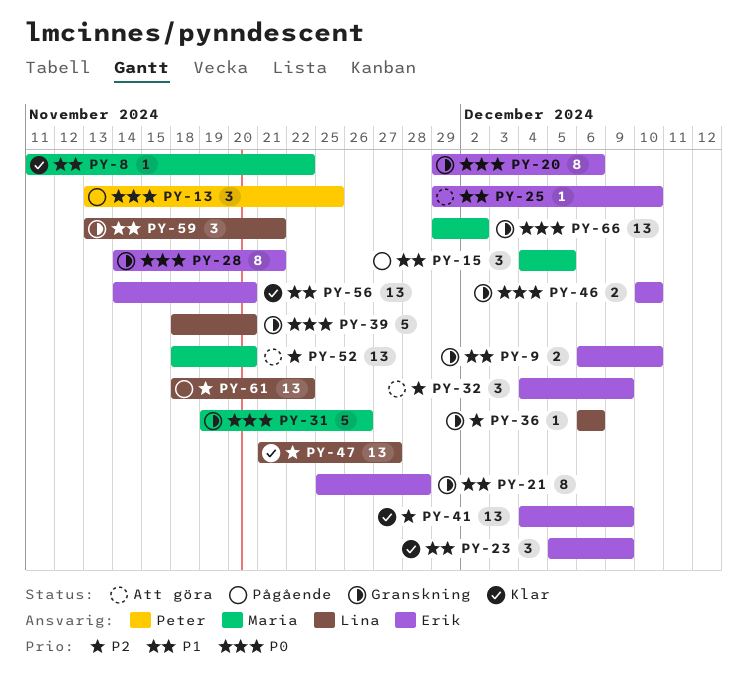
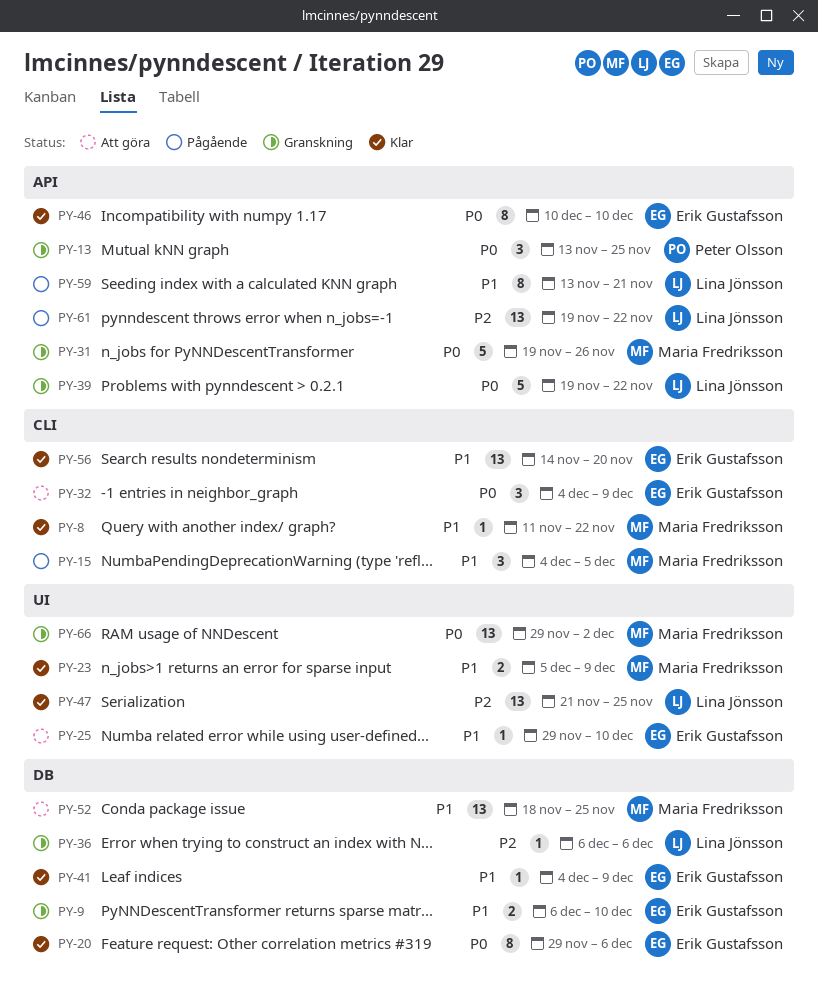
PY-13, status: Pågående -> Granskning
PY-20, status: Granskning -> Klar
PY-21: present -> none
PY-23, owner: Erik Gustafsson -> Maria Fredriksson
PY-23, estimate: 3 -> 2
PY-28: present -> none
PY-32, priority: P2 -> P0
PY-39, start: Nov 18 -> Nov 19
PY-39, due: Nov 20 -> Nov 22
PY-41, priority: P2 -> P1
PY-41, estimate: 13 -> 1
PY-46, status: Granskning -> Klar
PY-46, estimate: 2 -> 8
PY-47, due: Nov 27 -> Nov 25
PY-52, priority: P2 -> P1
PY-52, due: Nov 20 -> Nov 25
PY-59, status: Granskning -> Pågående
PY-59, estimate: 3 -> 8
PY-61, start: Nov 18 -> Nov 19

